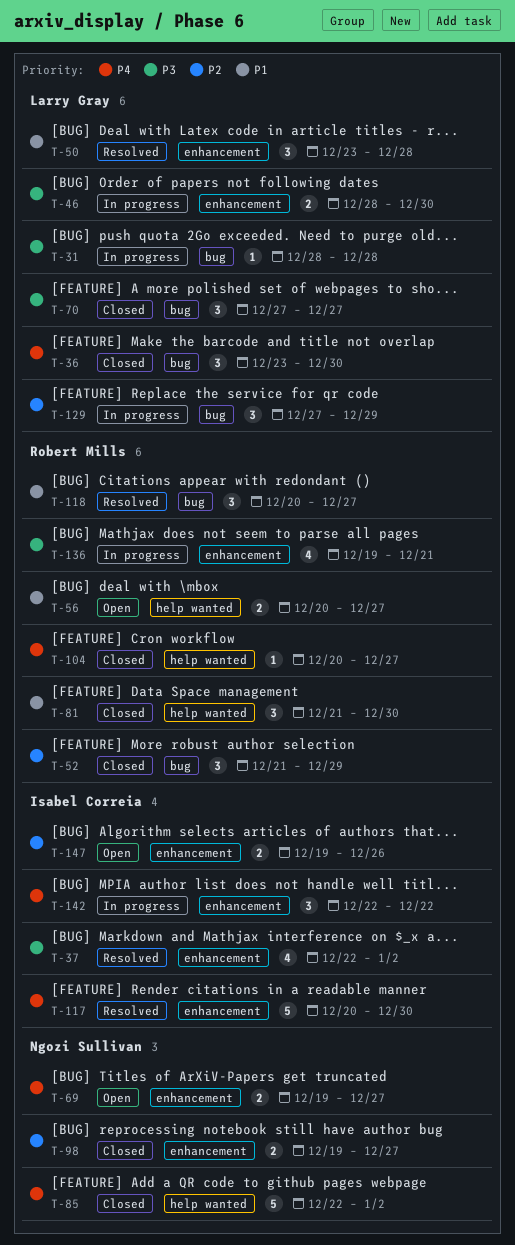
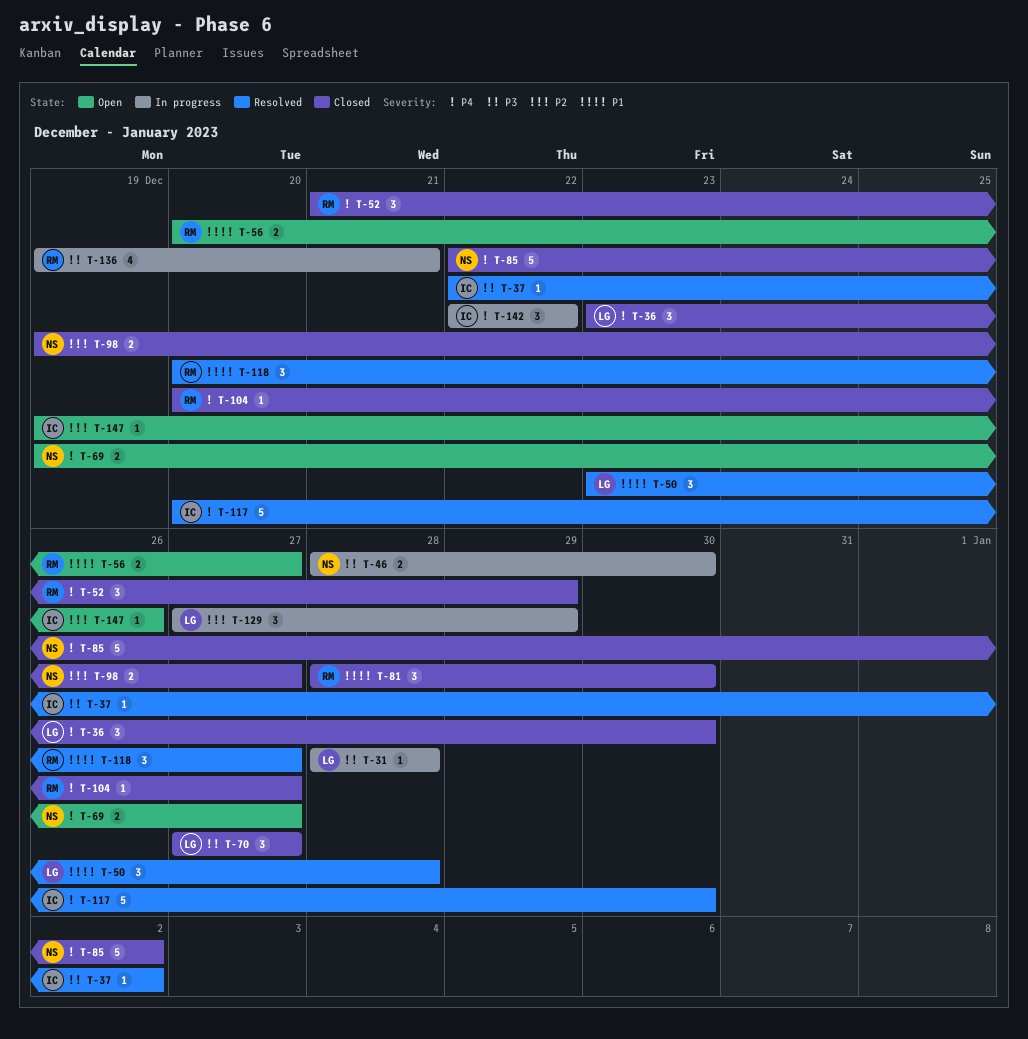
T-37, estimate: 4 -> 1
T-46, owner: Larry Gray -> Ngozi Sullivan
T-52, priority: P2 -> P4
T-81, start: Dec 21 -> Dec 28
T-147, estimate: 2 -> 1

